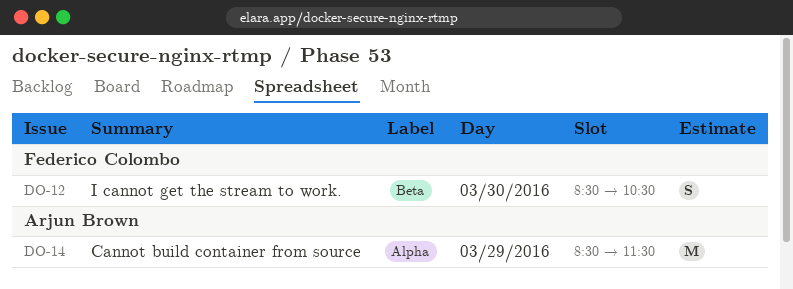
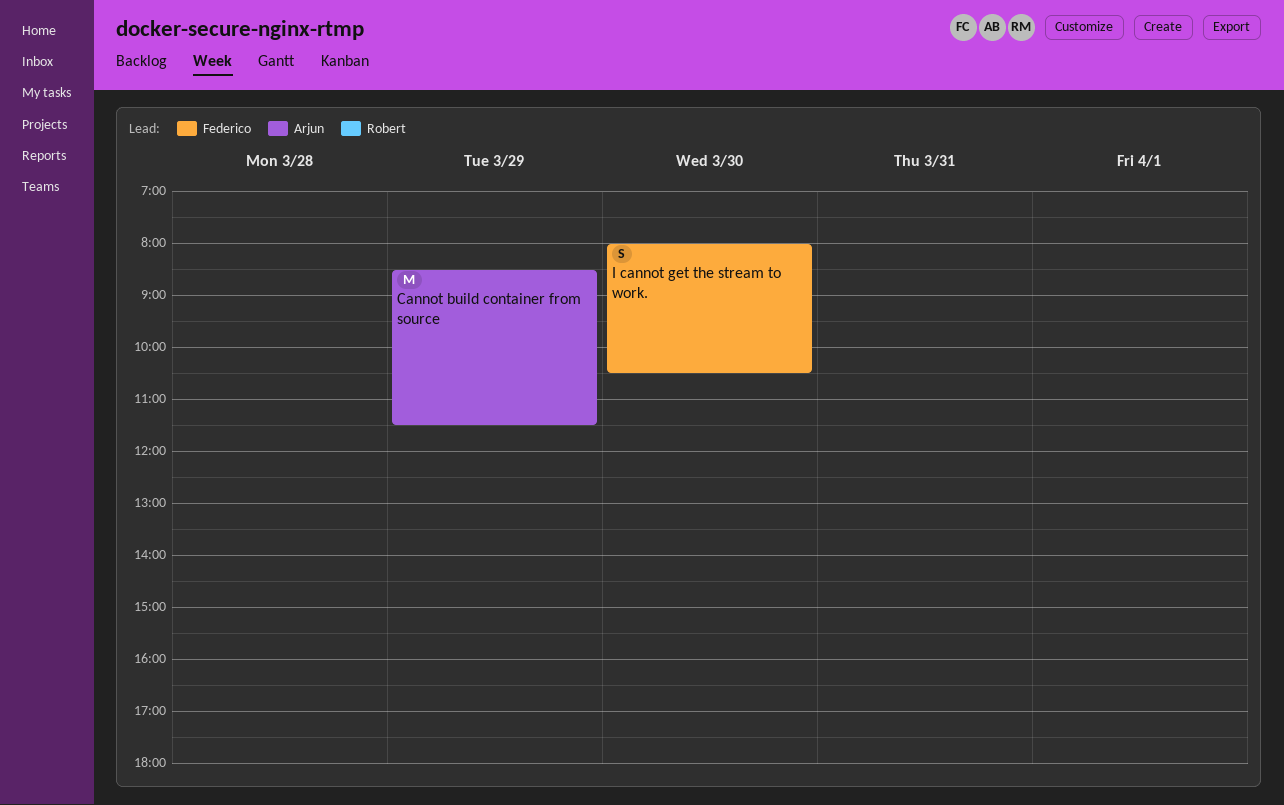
I cannot get the stream to work., begins: 08:30 -> 08:00

